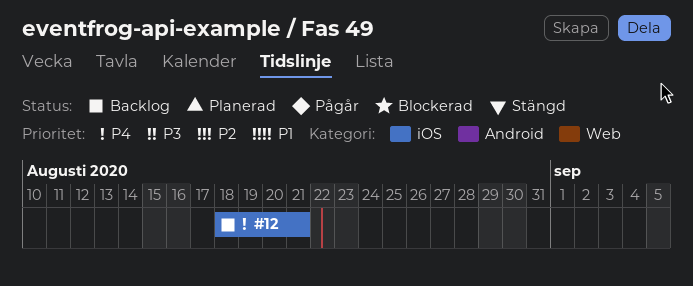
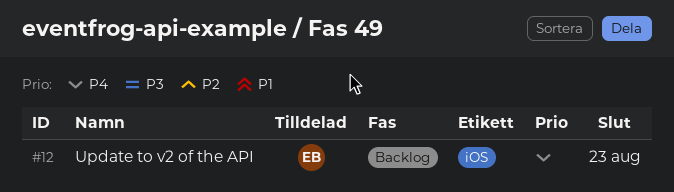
#12, due: Aug 21 -> Aug 23

